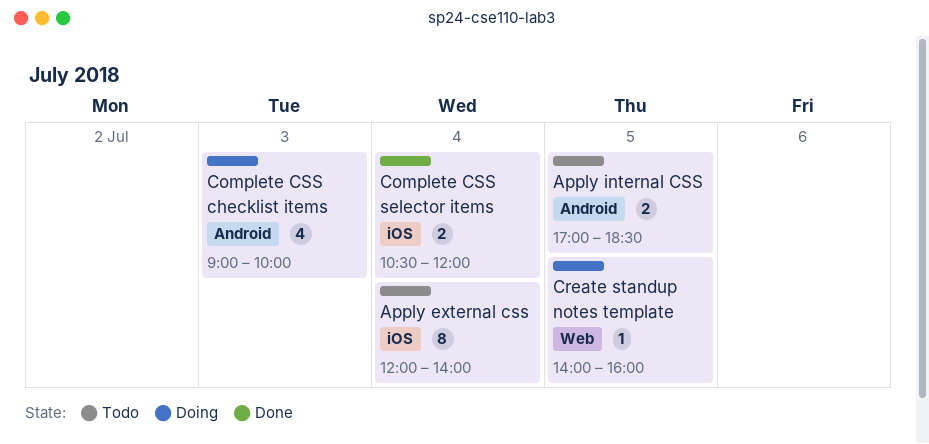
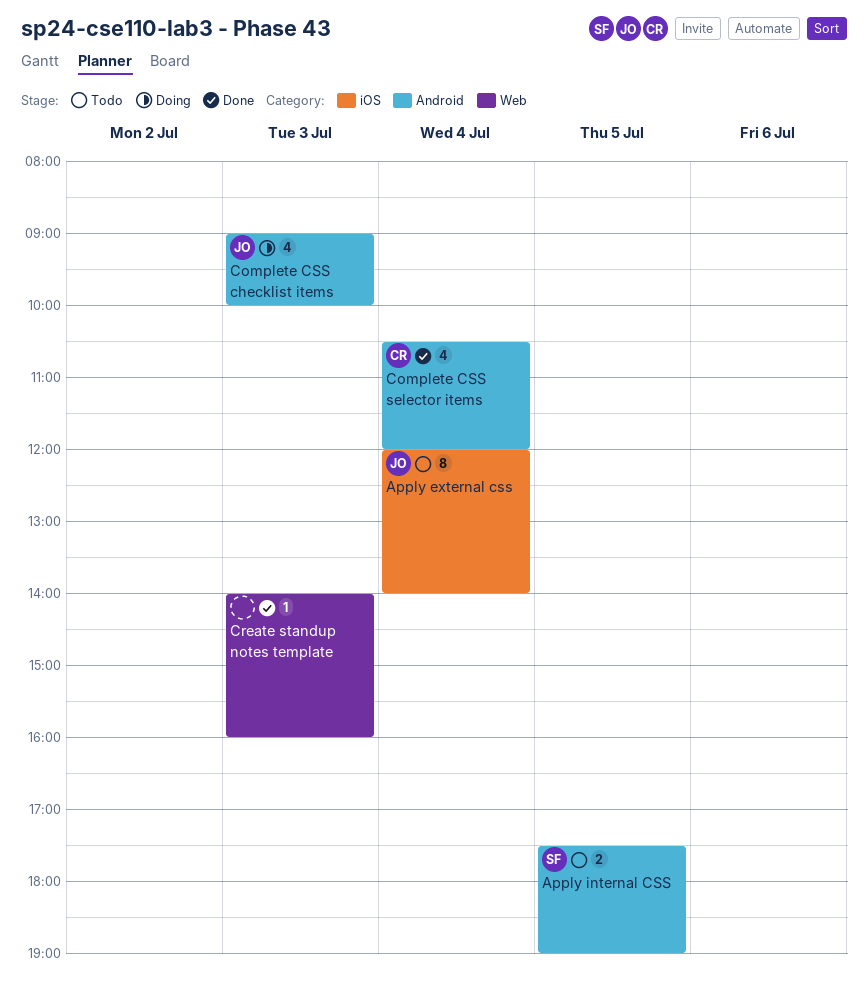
Apply internal CSS, begins: 17:00 -> 17:30
Apply internal CSS, ends: 18:30 -> 19:00
Complete CSS selector items, label: iOS -> Android
Complete CSS selector items, estimate: 2 -> 4
Create standup notes template, status: Doing -> Done
Create standup notes template, day: Jul 5 -> Jul 3

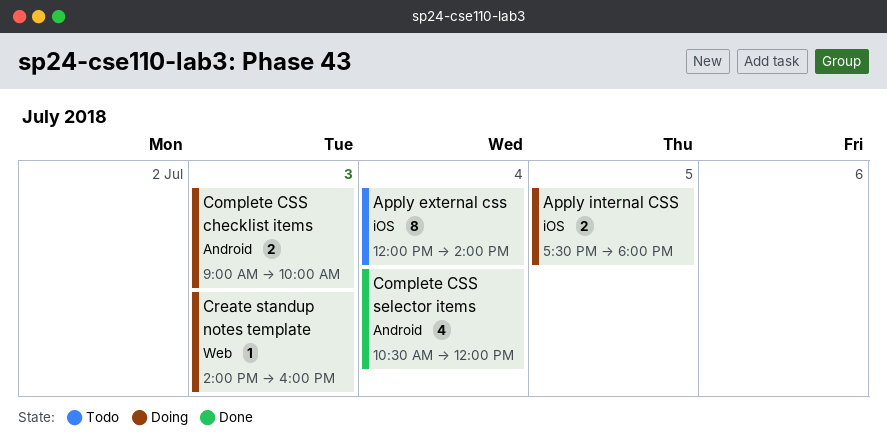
Apply internal CSS, status: Todo -> Doing
Apply internal CSS, label: Android -> iOS
Apply internal CSS, ends: 19:00 -> 18:00
Complete CSS checklist items, estimate: 4 -> 2
Create standup notes template, status: Done -> Doing

